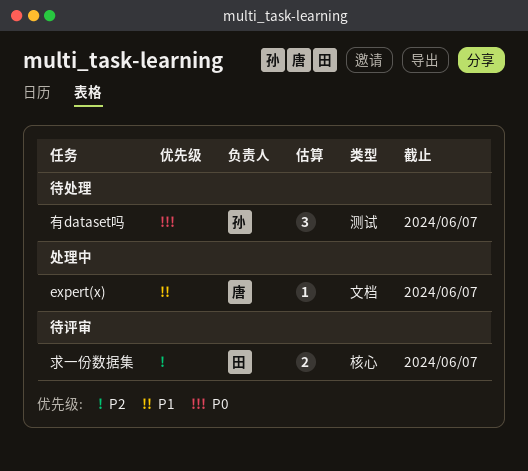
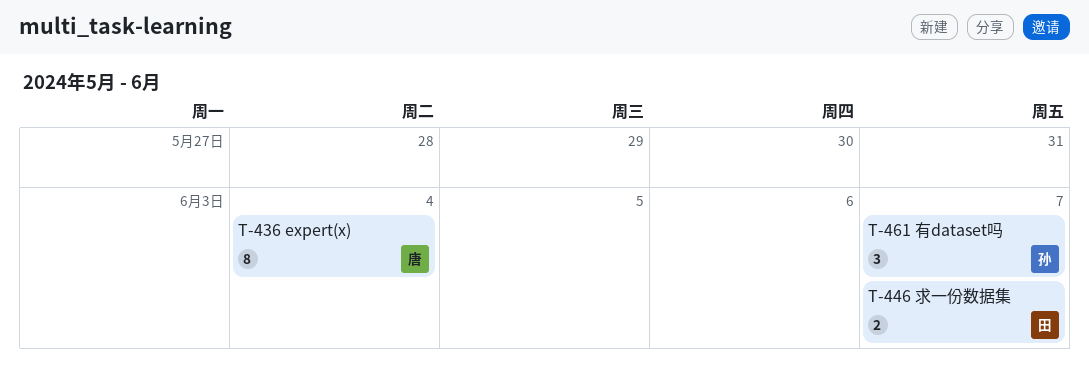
expert(x), estimate: 1 -> 8
expert(x), due: Jun 7 -> Jun 4

